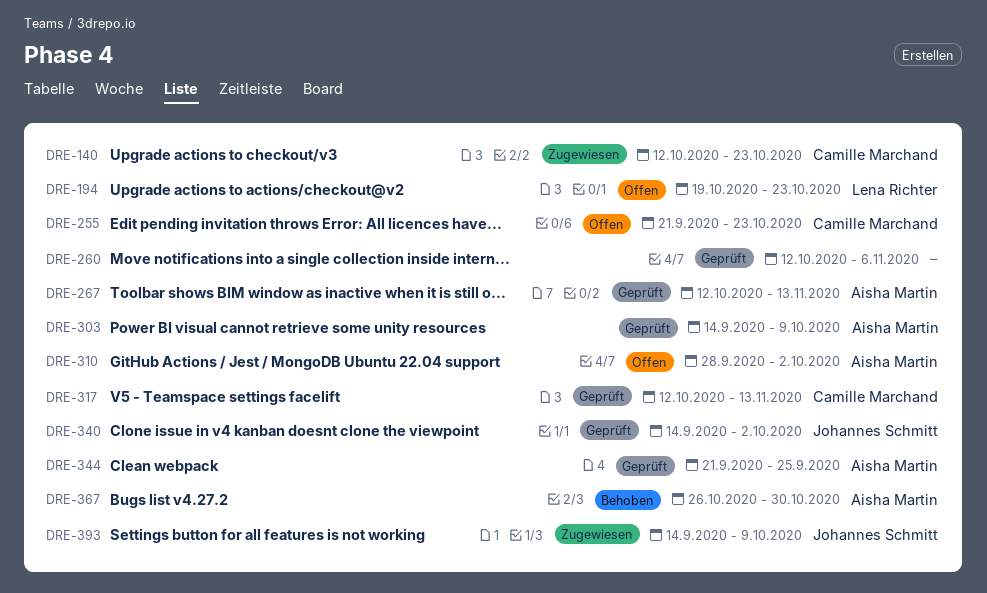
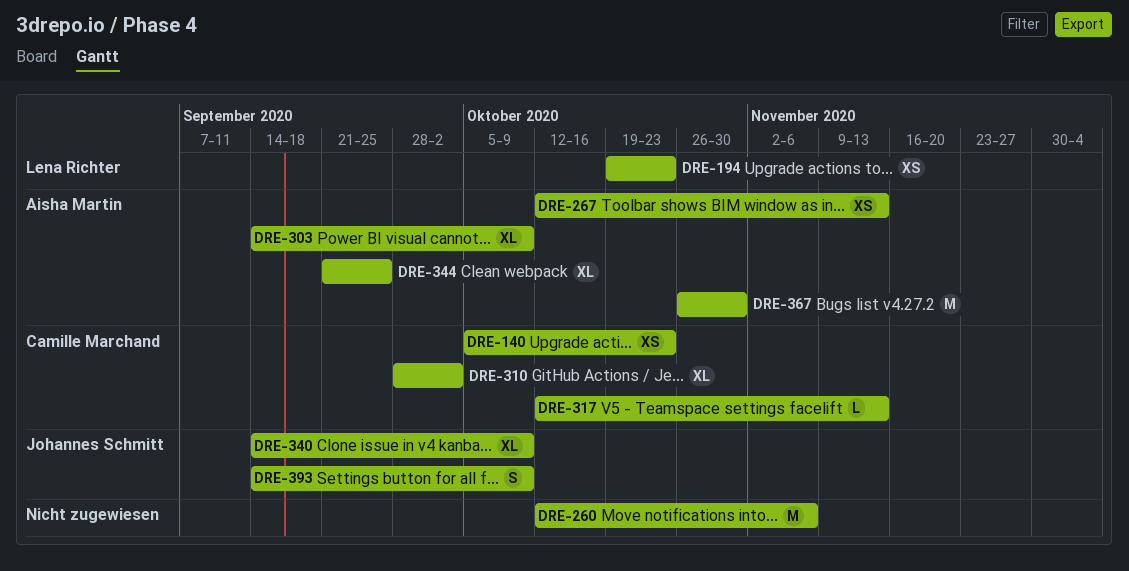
DRE-140, start: Oct 12 -> Oct 5
DRE-255: present -> none
DRE-310, owner: Aisha Martin -> Camille Marchand
DRE-340, due: Oct 2 -> Oct 9

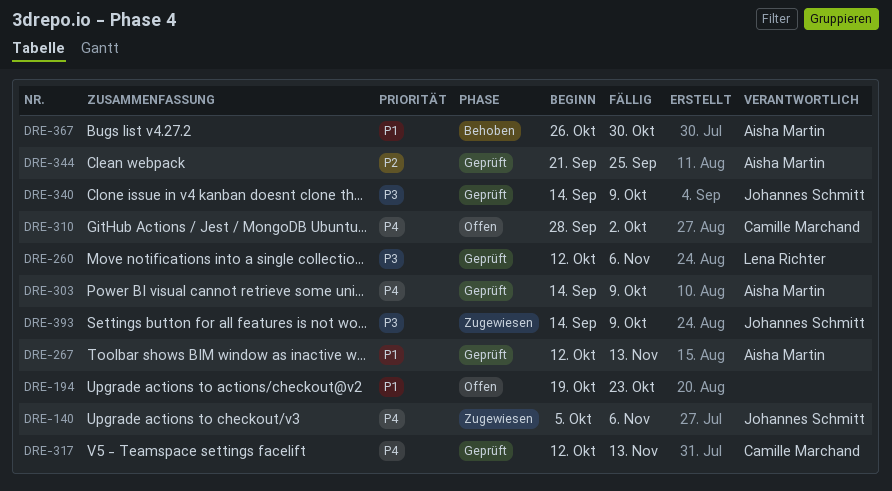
DRE-140, owner: Camille Marchand -> Johannes Schmitt
DRE-140, due: Oct 23 -> Nov 6
DRE-194, owner: Lena Richter -> none
DRE-260, owner: none -> Lena Richter

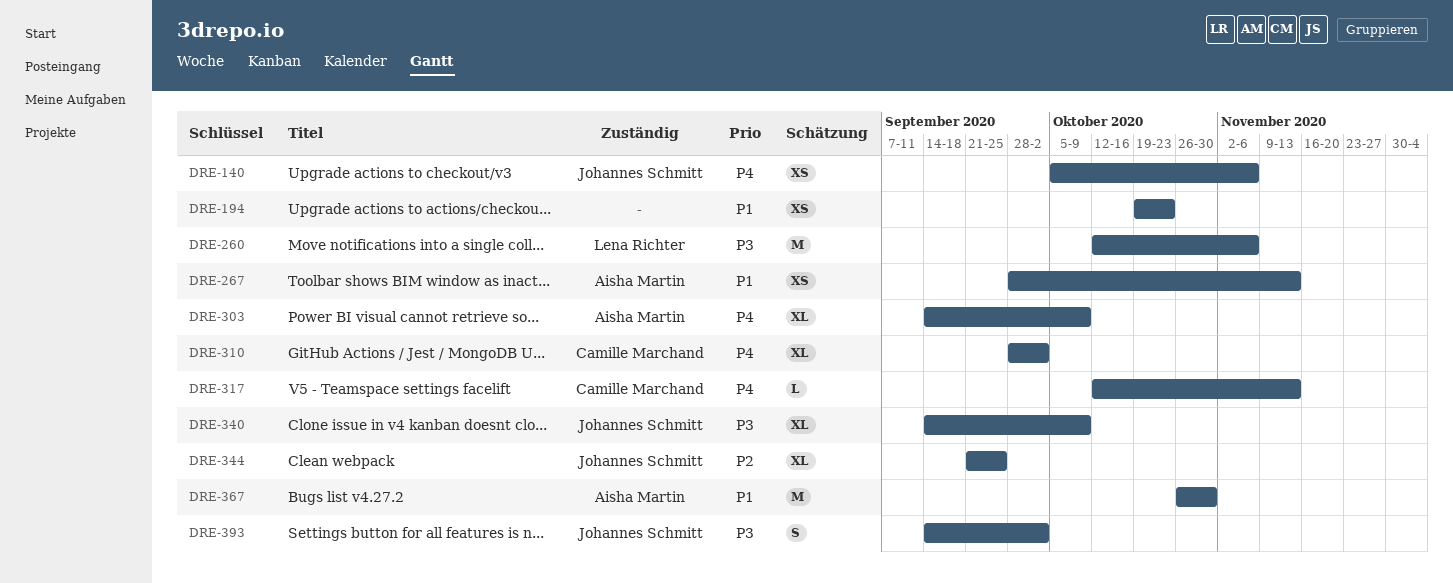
DRE-267, start: Oct 12 -> Sep 28
DRE-344, owner: Aisha Martin -> Johannes Schmitt
DRE-393, due: Oct 9 -> Oct 2

